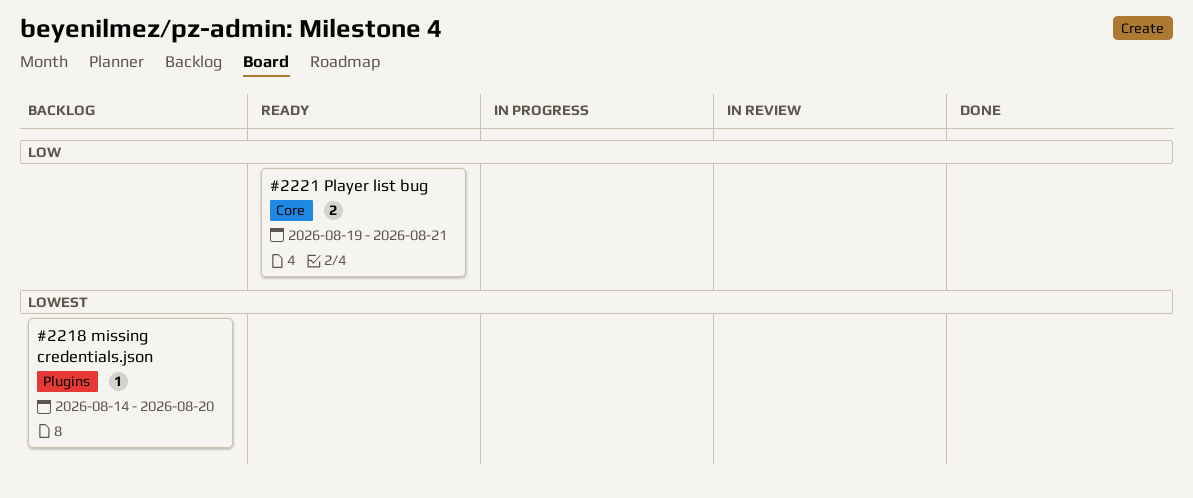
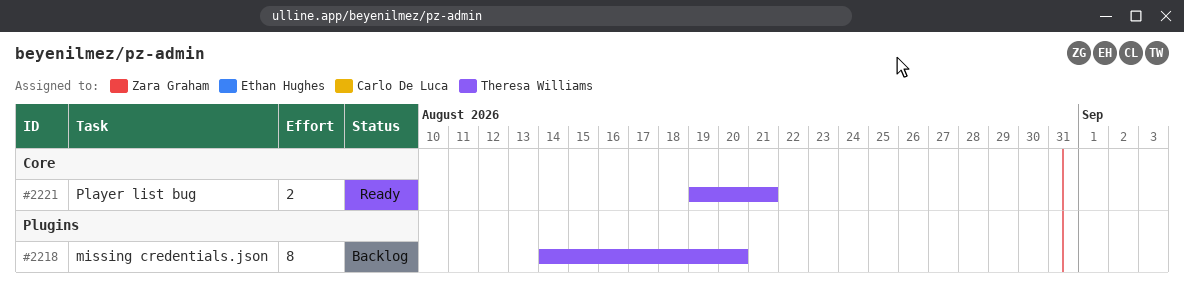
#2218, estimate: 1 -> 8

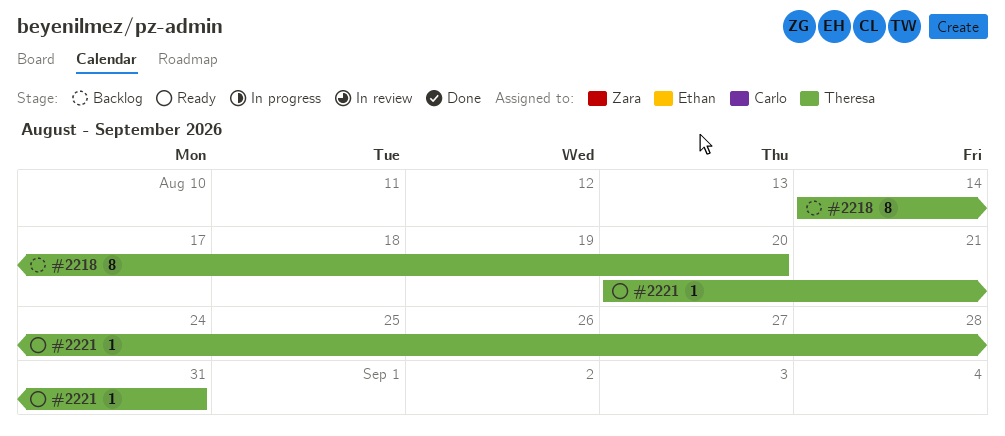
#2221, estimate: 2 -> 1
#2221, start: Aug 19 -> Aug 20
#2221, due: Aug 21 -> Aug 31

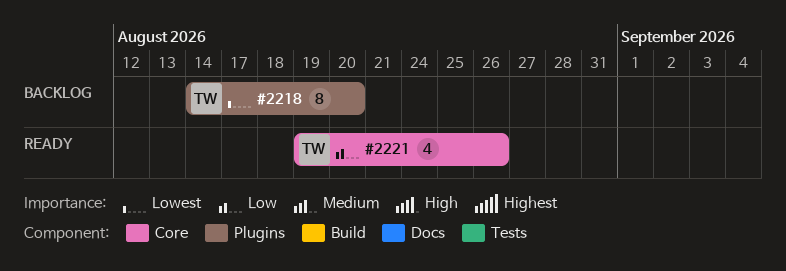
#2221, estimate: 1 -> 4
#2221, start: Aug 20 -> Aug 19
#2221, due: Aug 31 -> Aug 26

